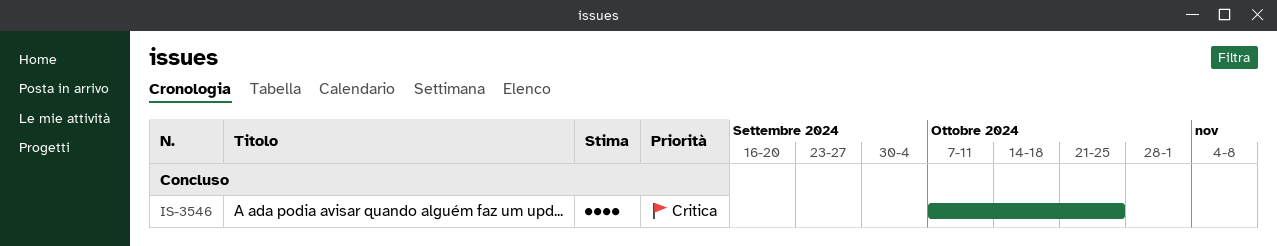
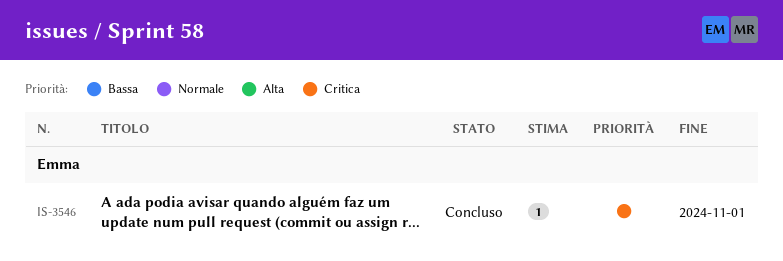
IS-3546, estimate: 4 -> 1
IS-3546, due: Oct 25 -> Nov 1

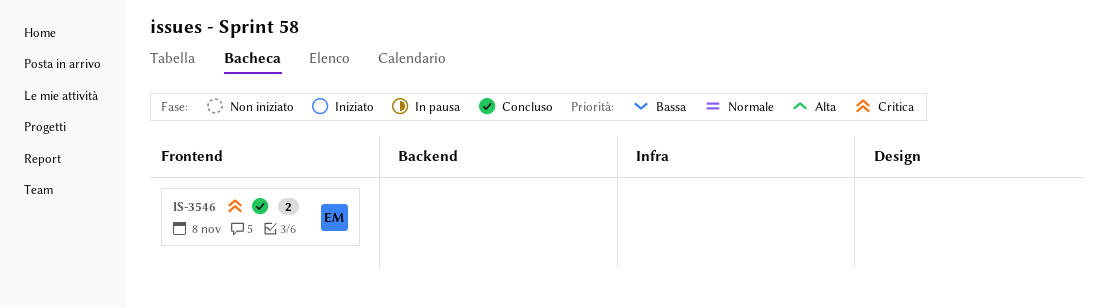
IS-3546, estimate: 1 -> 2
IS-3546, due: Nov 1 -> Nov 8

